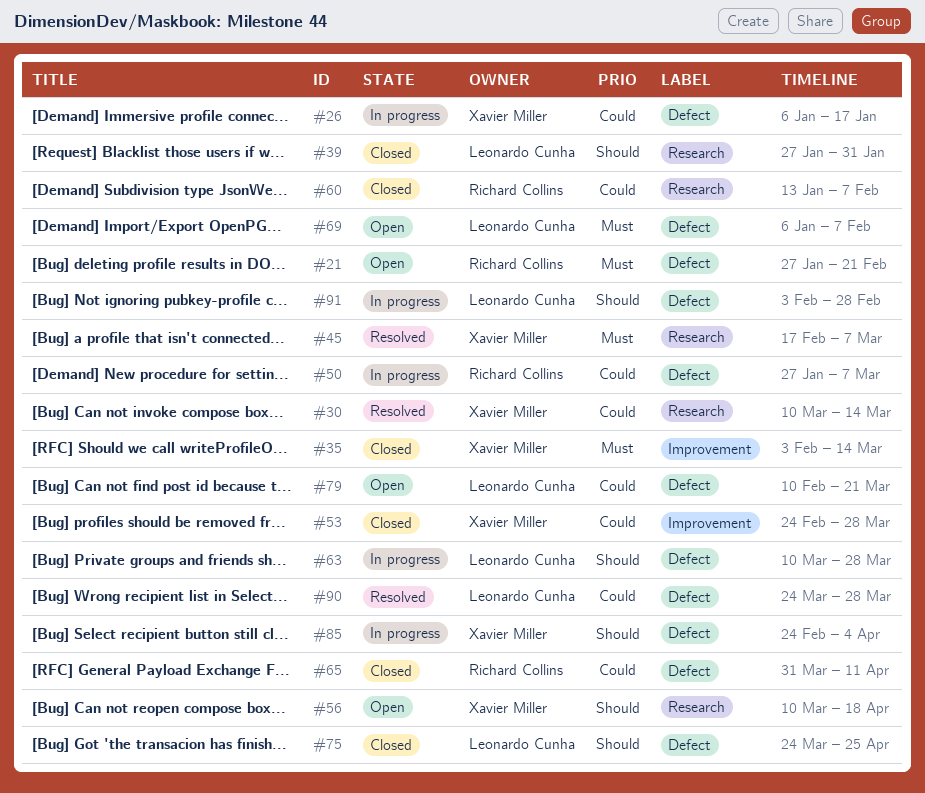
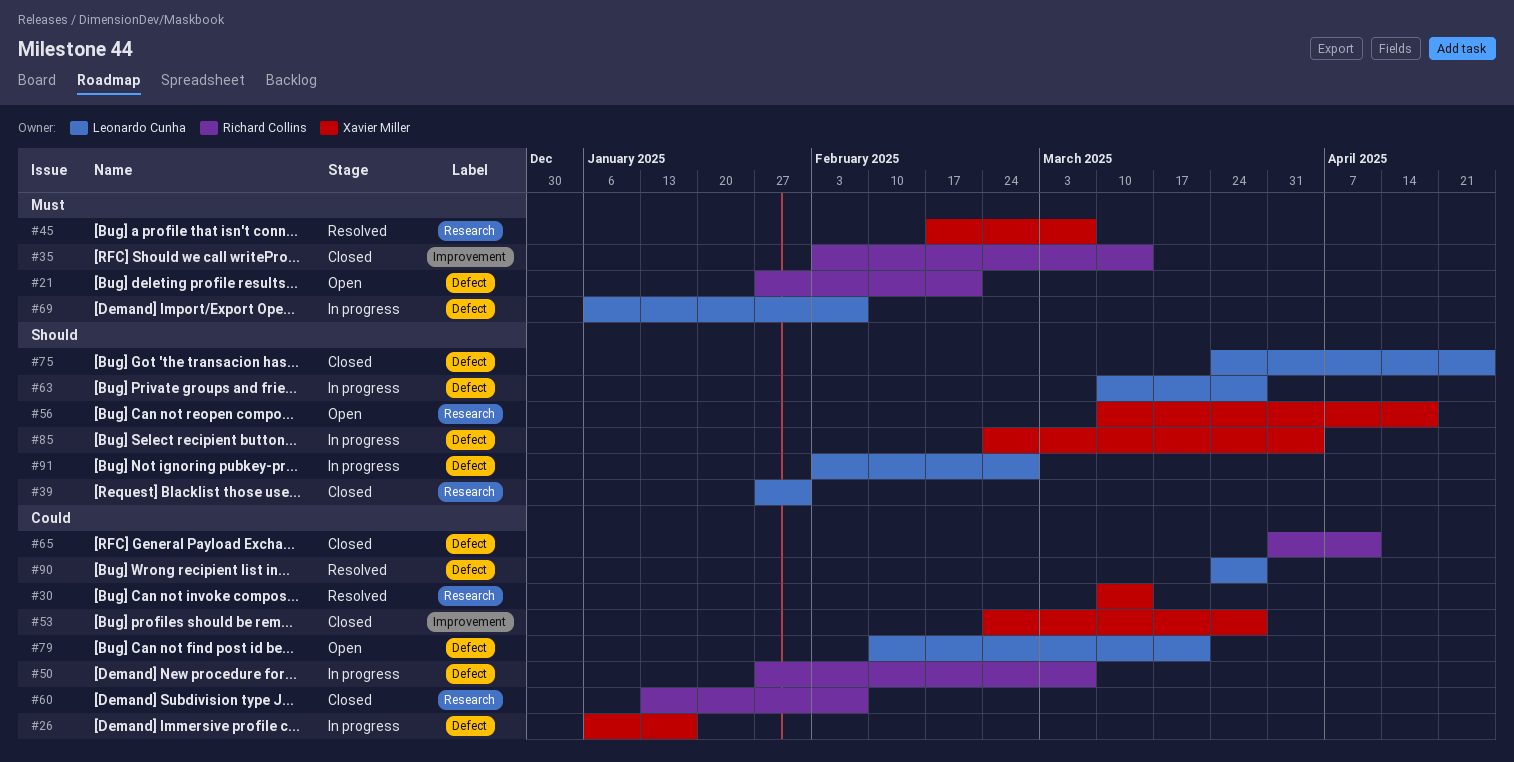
#35, owner: Xavier Miller -> Richard Collins
#69, status: Open -> In progress

